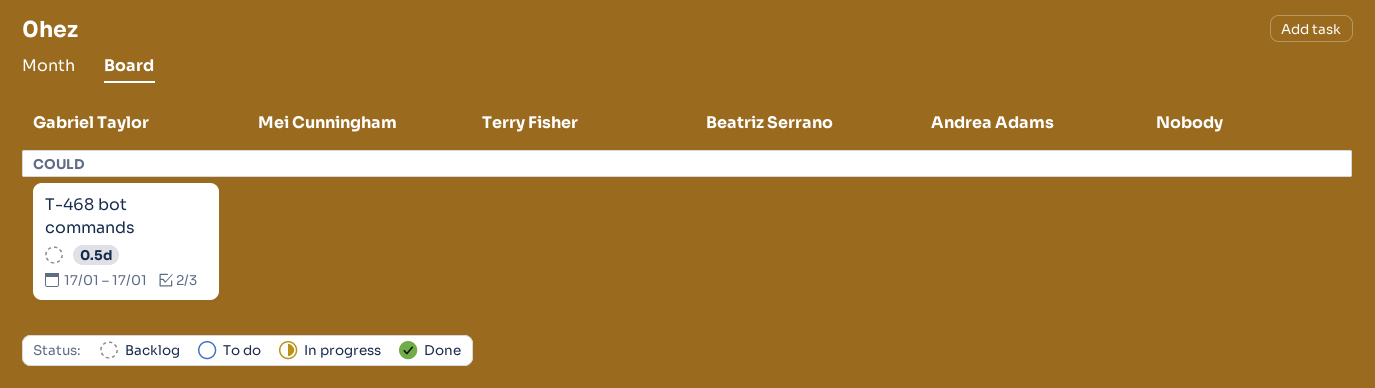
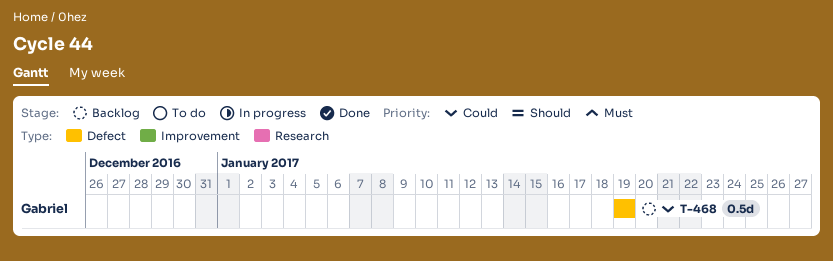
T-468, start: Jan 17 -> Jan 19
T-468, due: Jan 17 -> Jan 19

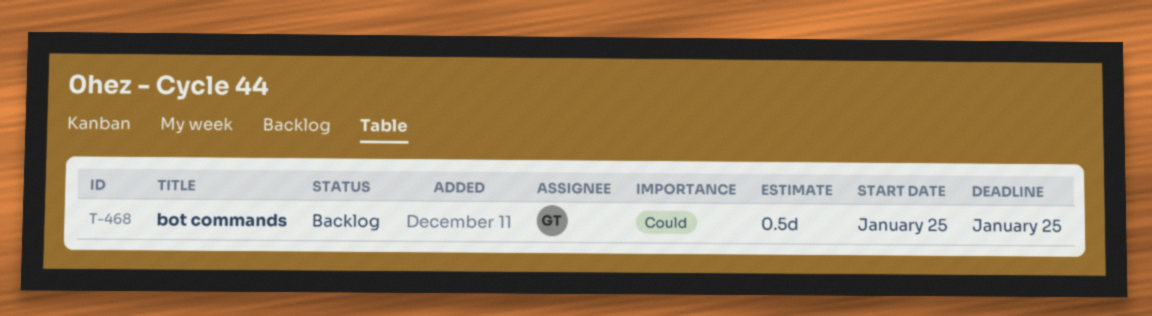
T-468, start: Jan 19 -> Jan 25
T-468, due: Jan 19 -> Jan 25

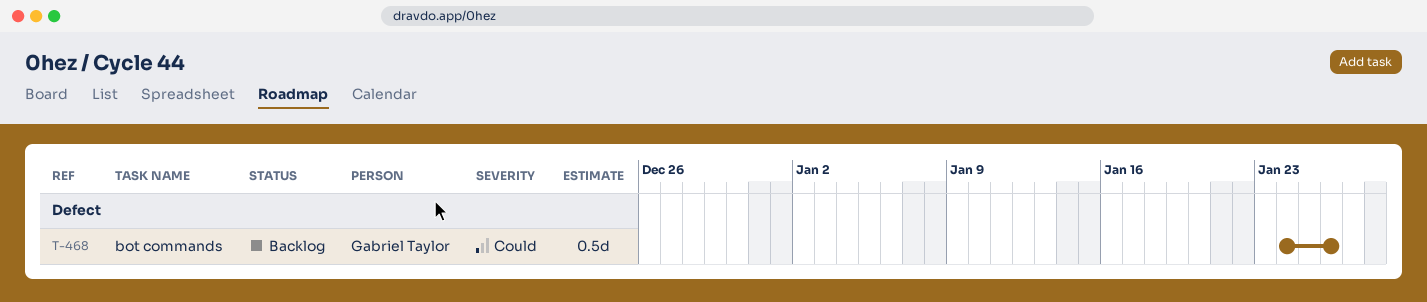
T-468, start: Jan 25 -> Jan 24
T-468, due: Jan 25 -> Jan 26

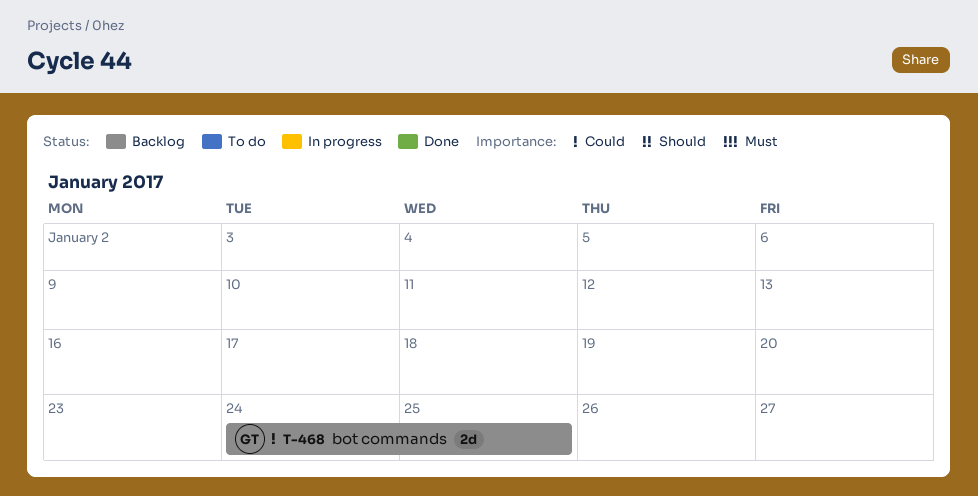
T-468, estimate: 0.5d -> 2d
T-468, due: Jan 26 -> Jan 25

